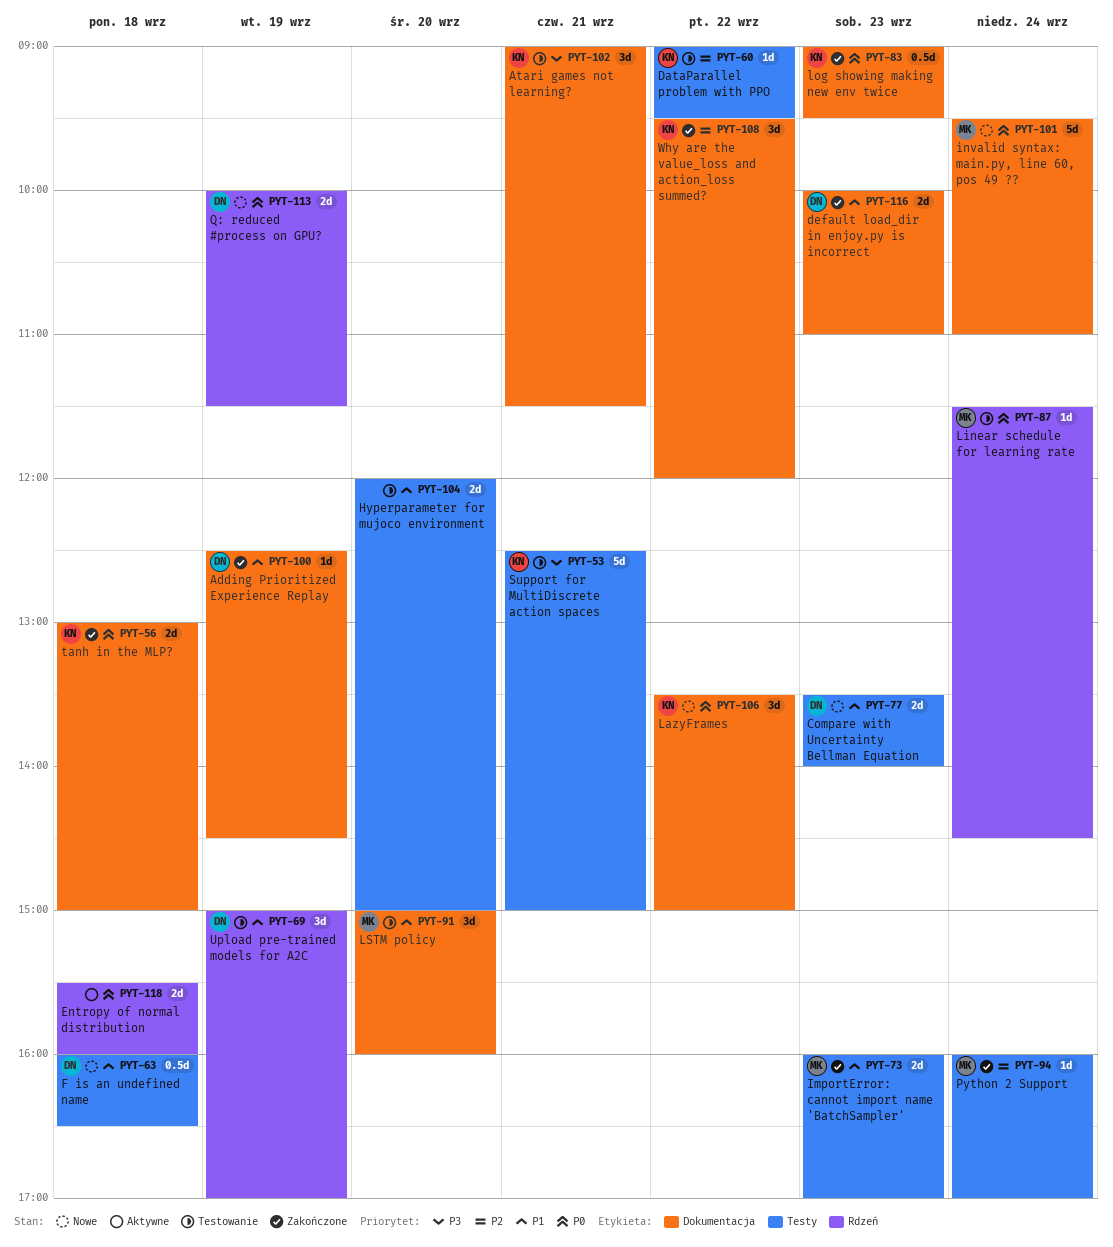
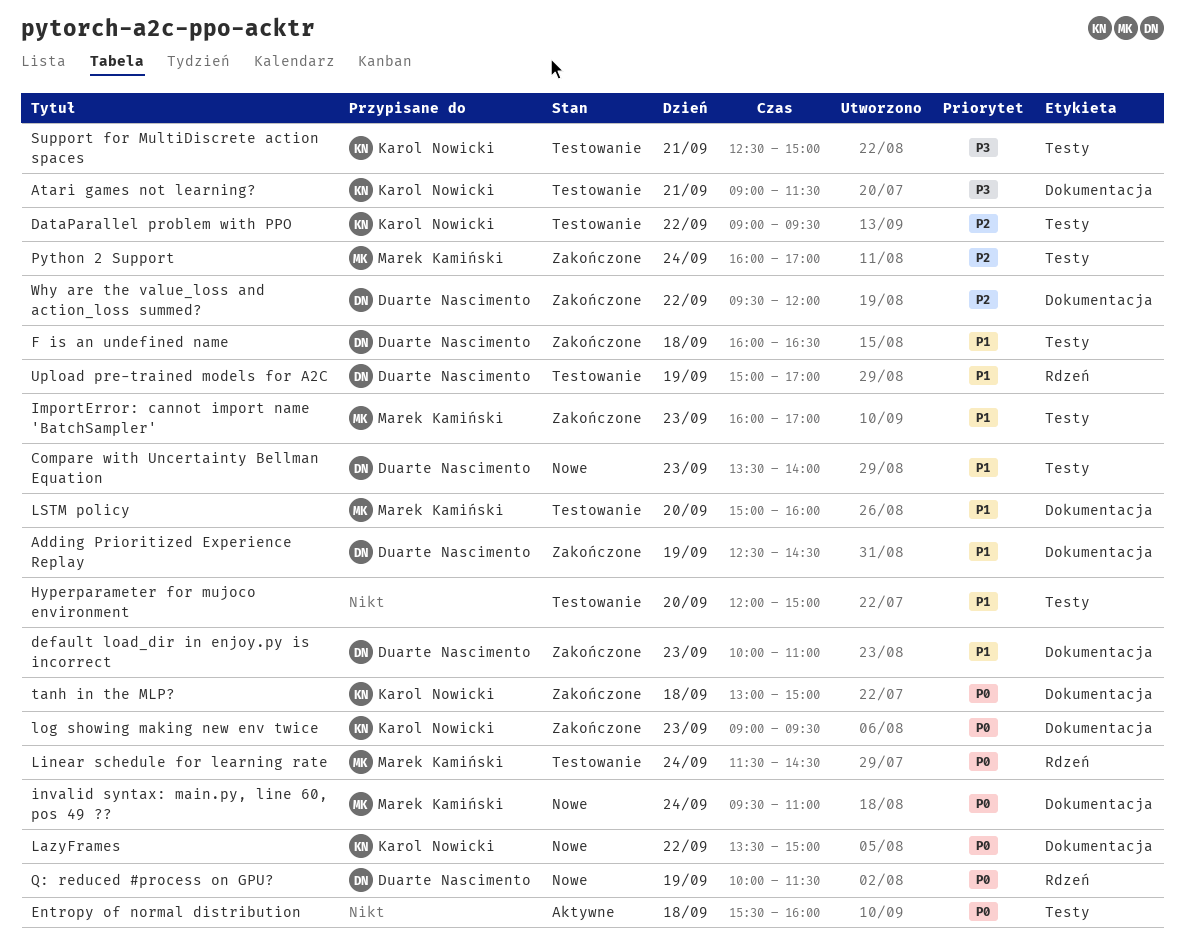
Entropy of normal distribution, label: Rdzeń -> Testy
F is an undefined name, status: Nowe -> Zakończone
Why are the value_loss and action_loss summed?, owner: Karol Nowicki -> Duarte Nascimento

